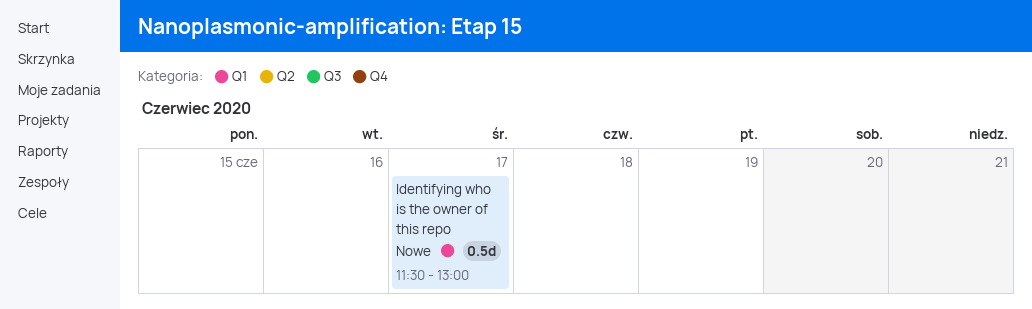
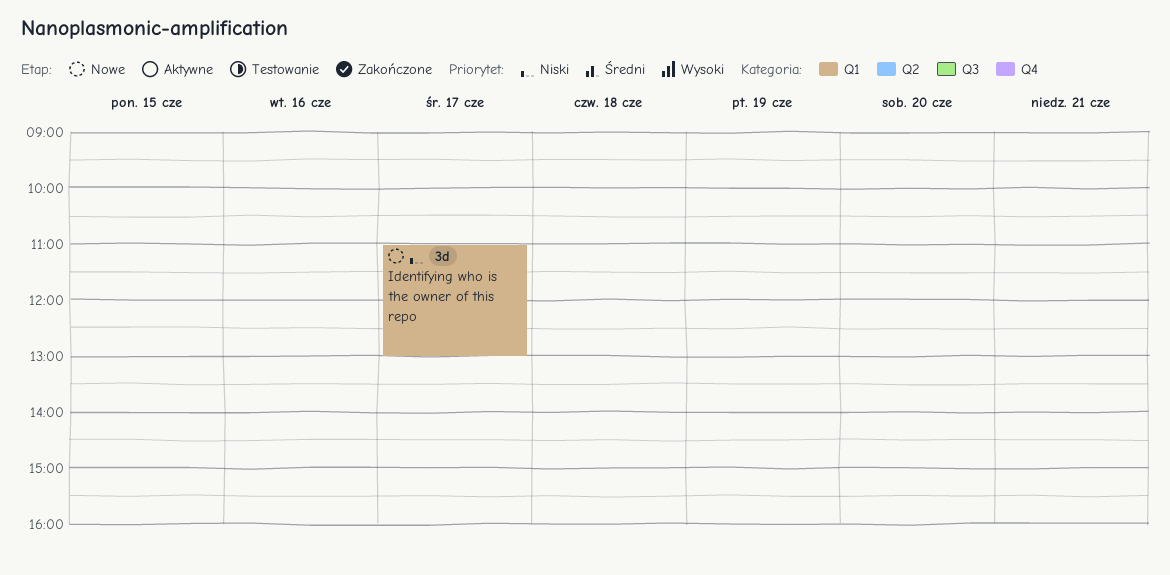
Identifying who is the owner of this repo, estimate: 0.5d -> 3d
Identifying who is the owner of this repo, begins: 11:30 -> 11:00

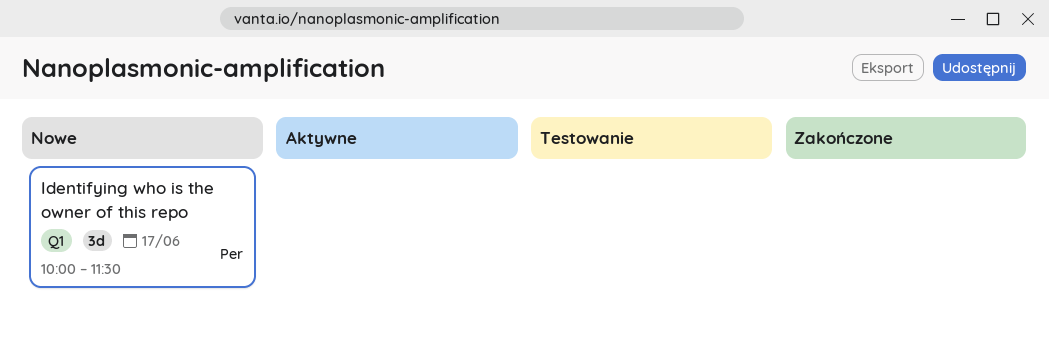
Identifying who is the owner of this repo, begins: 11:00 -> 10:00
Identifying who is the owner of this repo, ends: 13:00 -> 11:30

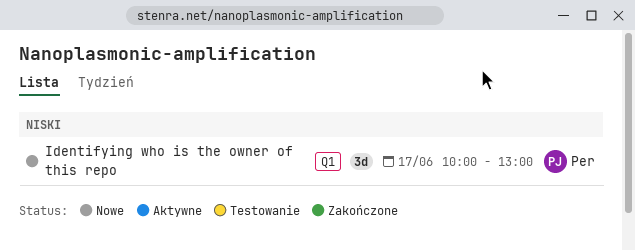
Identifying who is the owner of this repo, ends: 11:30 -> 13:00

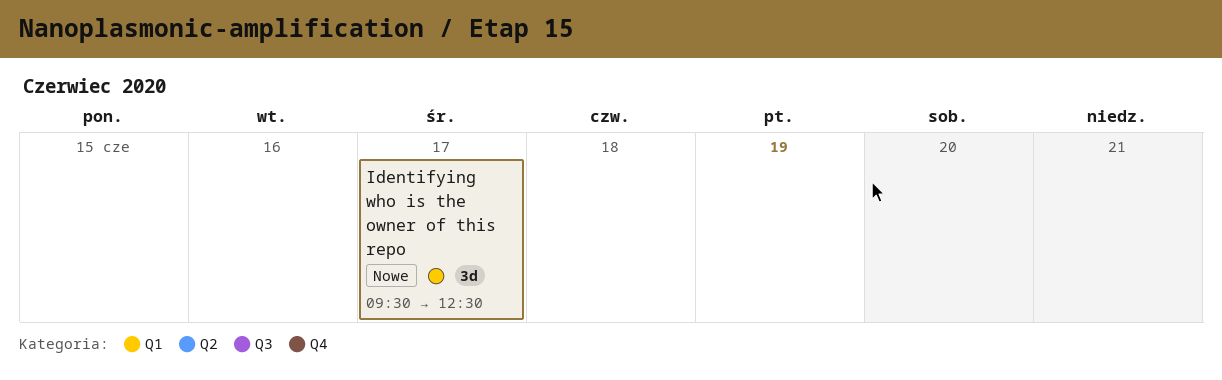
Identifying who is the owner of this repo, begins: 10:00 -> 09:30
Identifying who is the owner of this repo, ends: 13:00 -> 12:30

